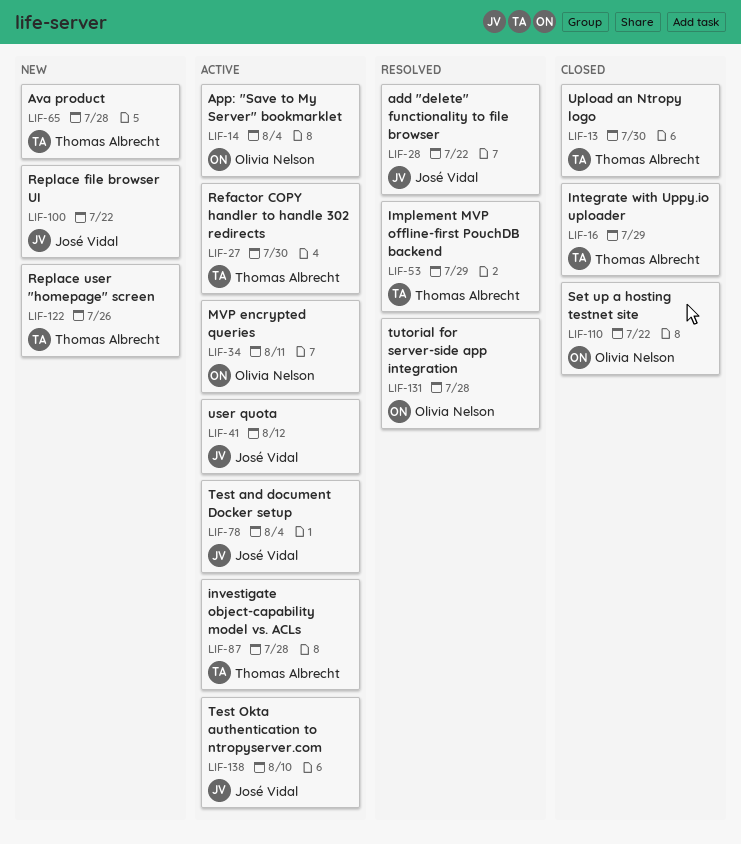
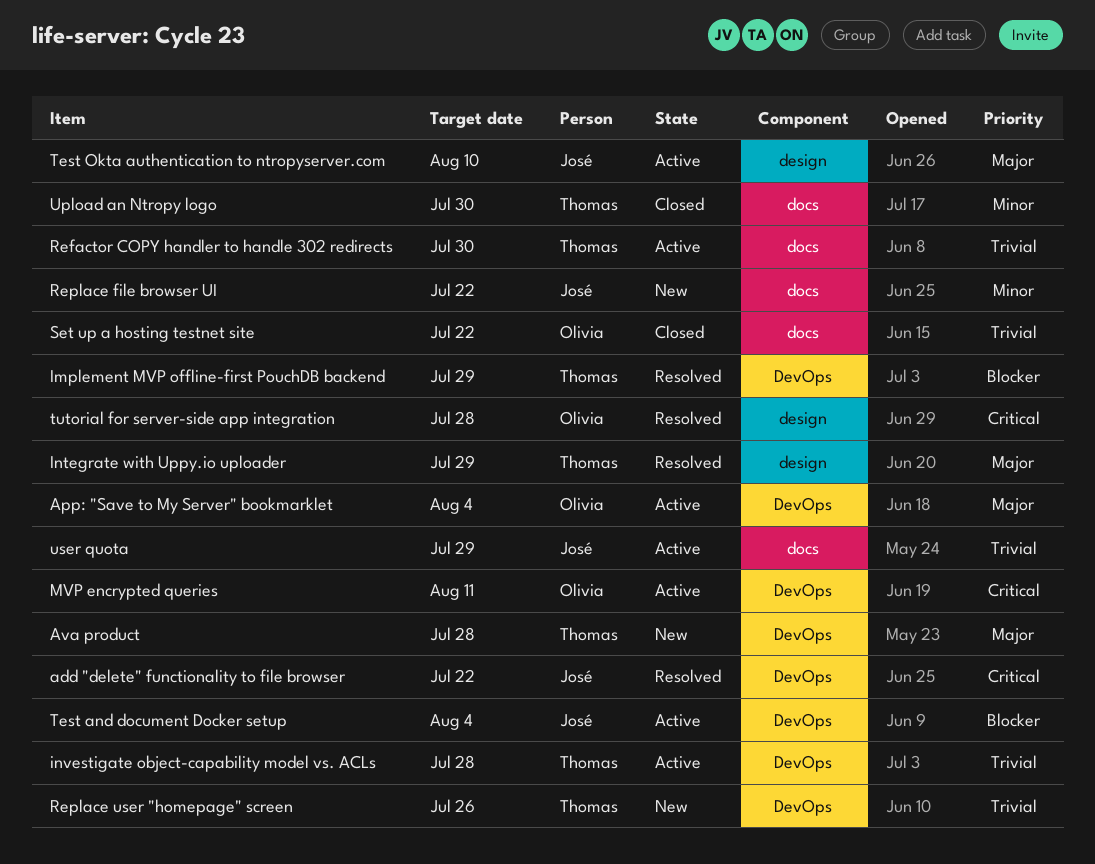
Integrate with Uppy.io uploader, status: Closed -> Resolved
user quota, due: Aug 12 -> Jul 29

